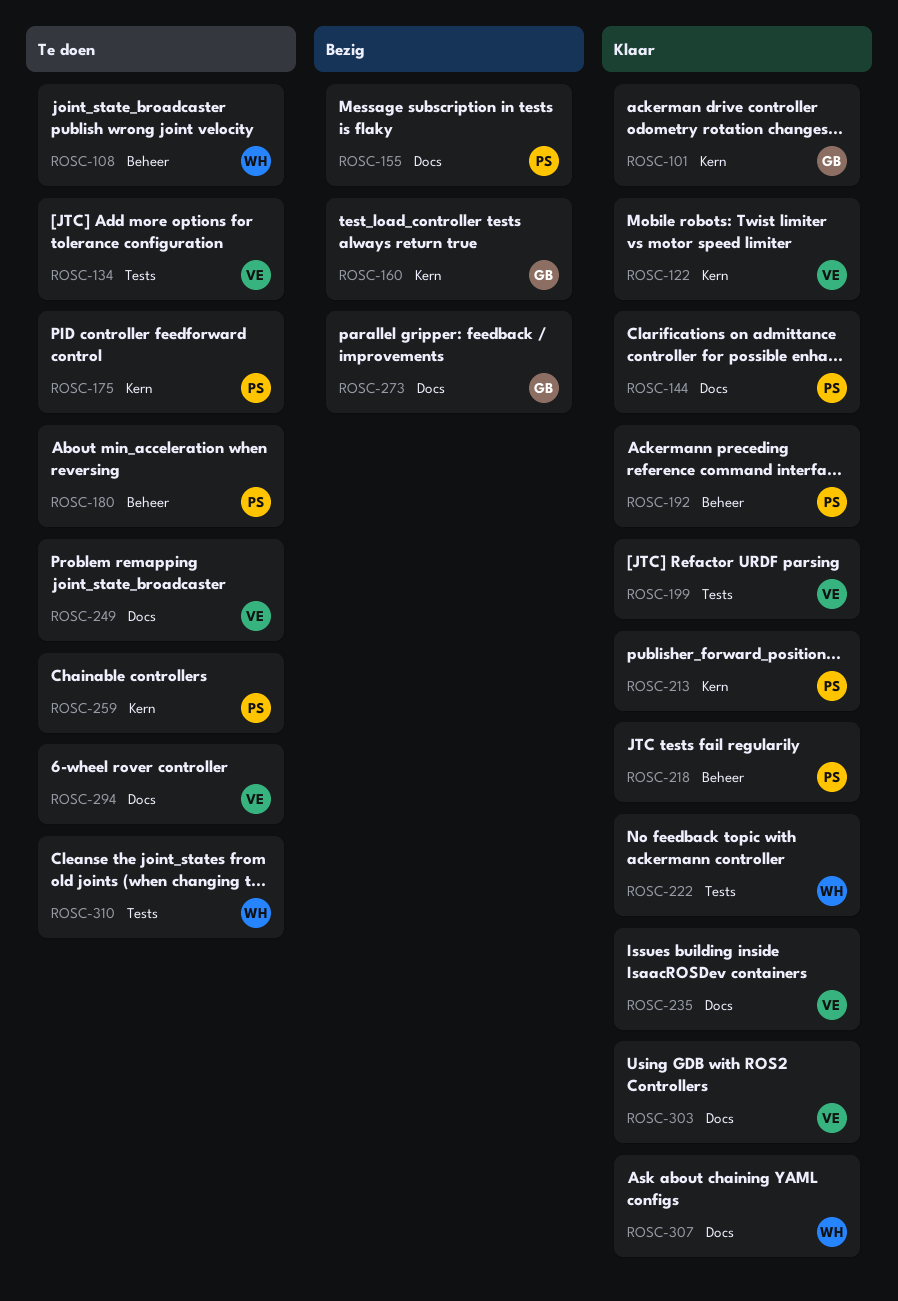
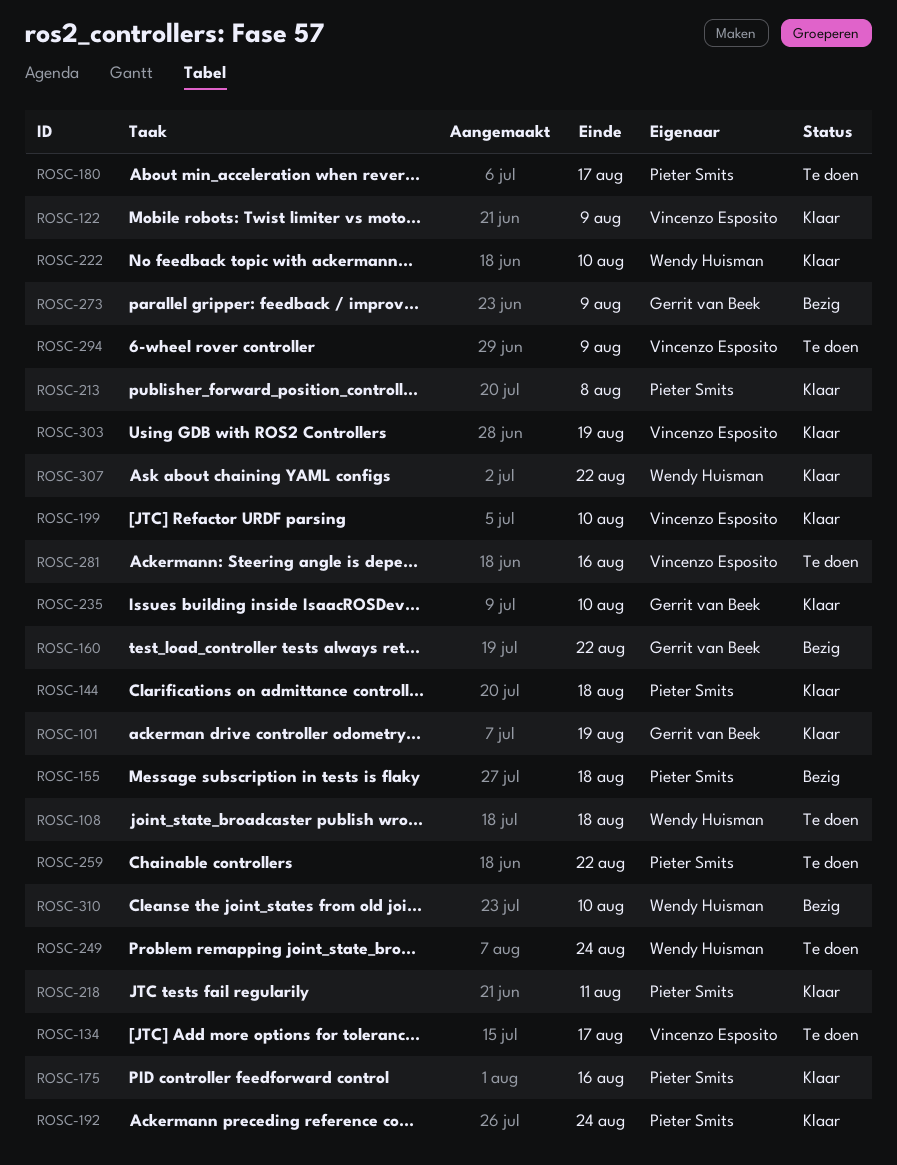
ROSC-175, status: Te doen -> Klaar
ROSC-235, owner: Vincenzo Esposito -> Gerrit van Beek
ROSC-249, owner: Vincenzo Esposito -> Wendy Huisman
ROSC-281: none -> present
ROSC-310, status: Te doen -> Bezig

